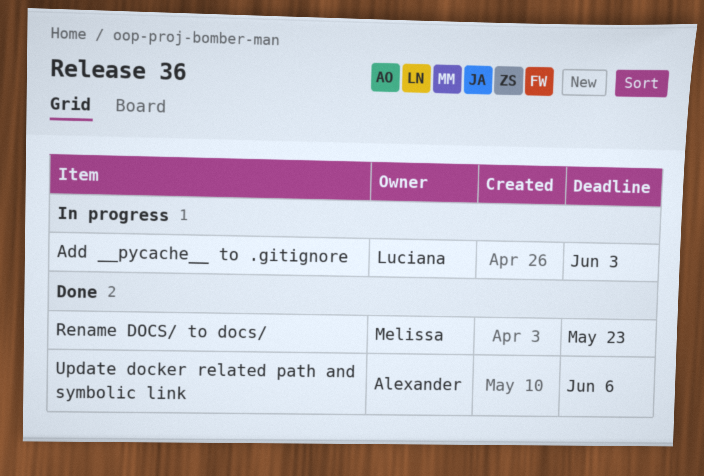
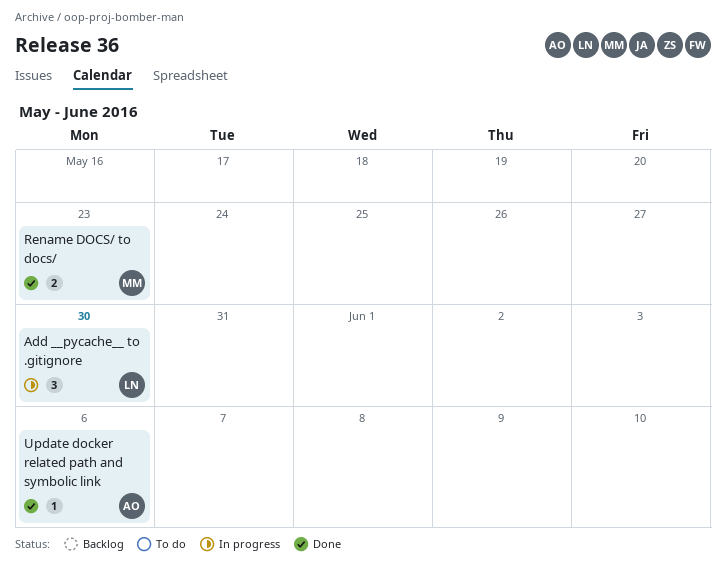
Add __pycache__ to .gitignore, due: Jun 3 -> May 30

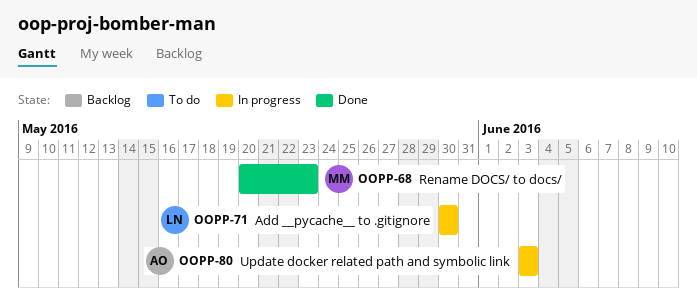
Update docker related path and symbolic link, status: Done -> In progress
Update docker related path and symbolic link, due: Jun 6 -> Jun 3

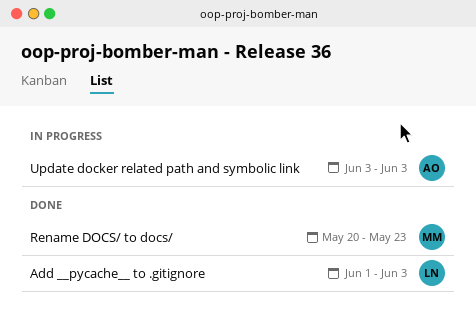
Add __pycache__ to .gitignore, status: In progress -> Done
Add __pycache__ to .gitignore, start: May 30 -> Jun 1
Add __pycache__ to .gitignore, due: May 30 -> Jun 3

